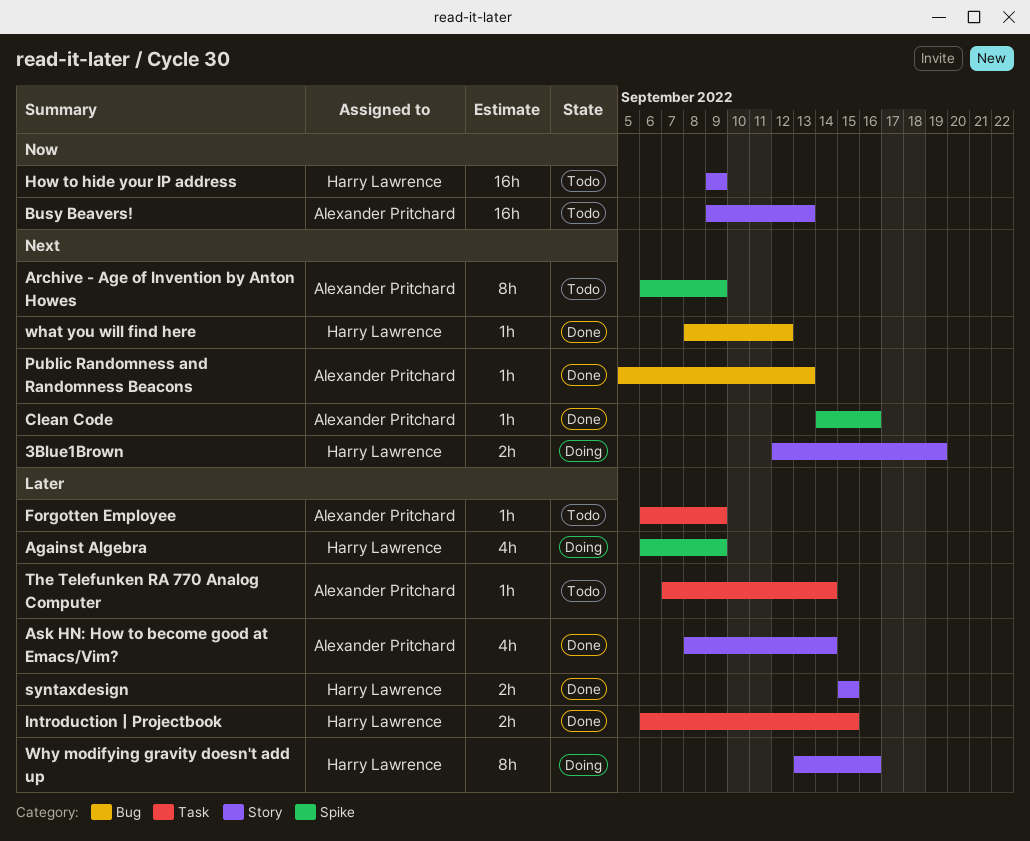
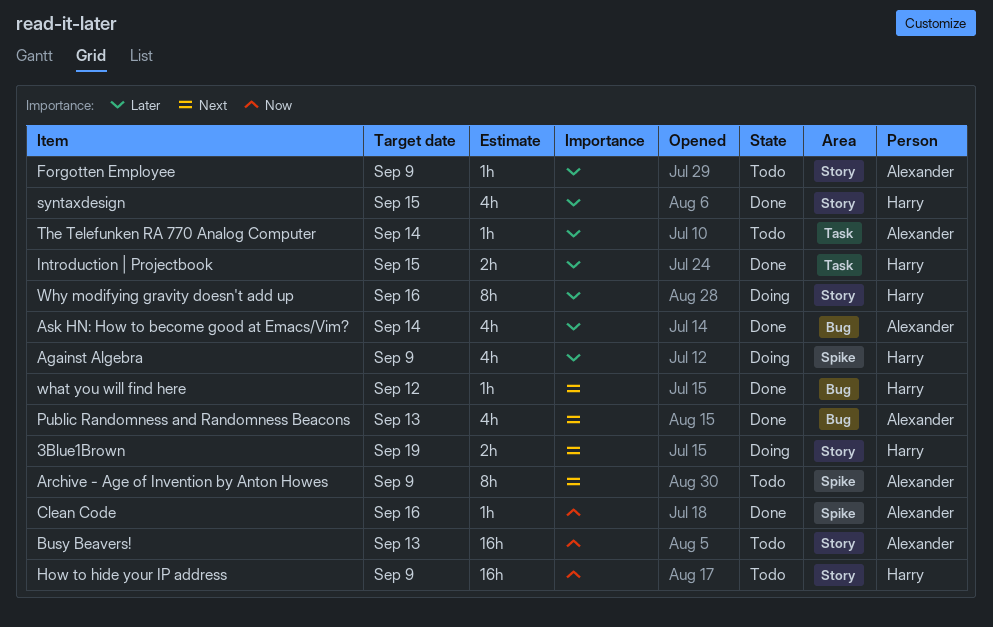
Ask HN: How to become good at Emacs/Vim?, label: Story -> Bug
Clean Code, priority: Next -> Now
Forgotten Employee, label: Task -> Story
Public Randomness and Randomness Beacons, estimate: 1h -> 4h
syntaxdesign, estimate: 2h -> 4h

